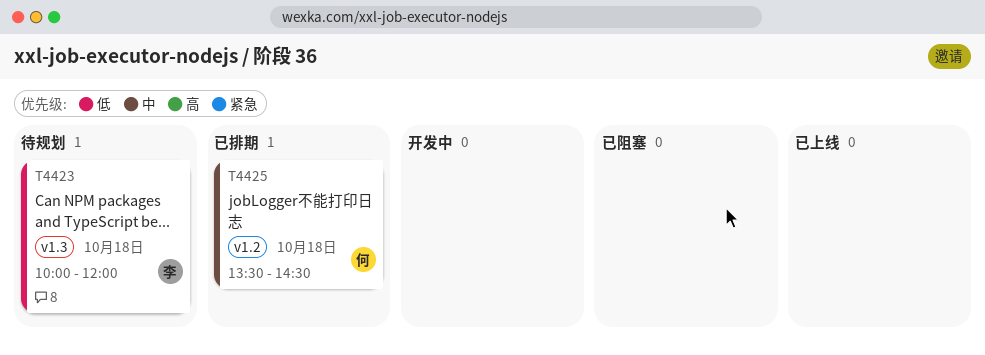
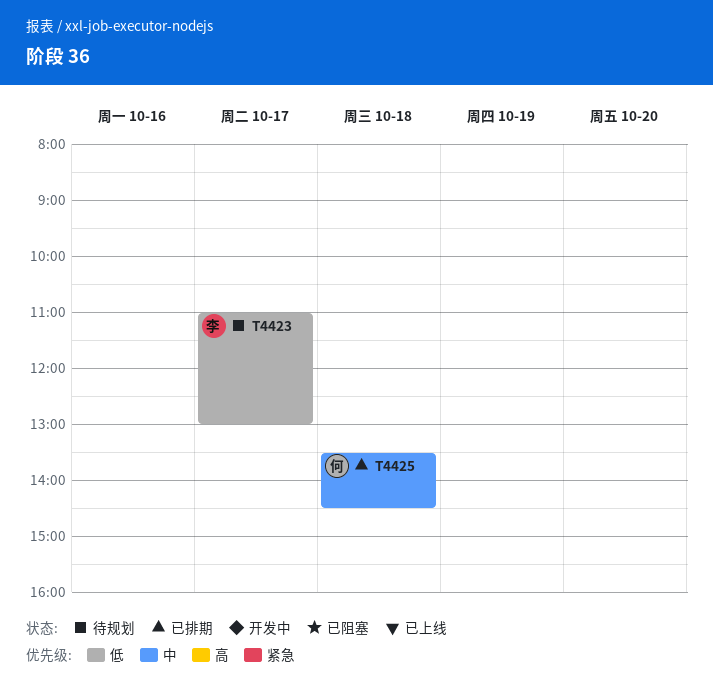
T4423, day: Oct 18 -> Oct 17
T4423, begins: 10:00 -> 11:00
T4423, ends: 12:00 -> 13:00

